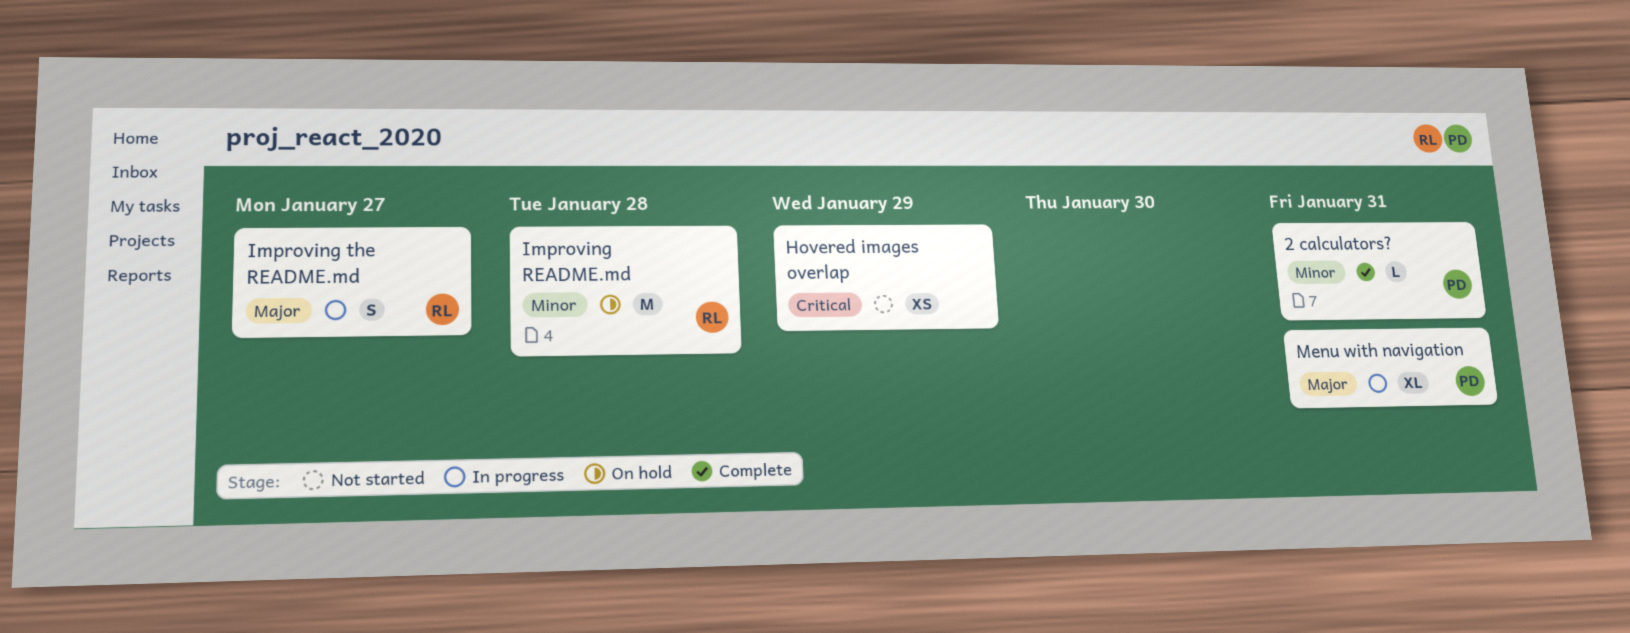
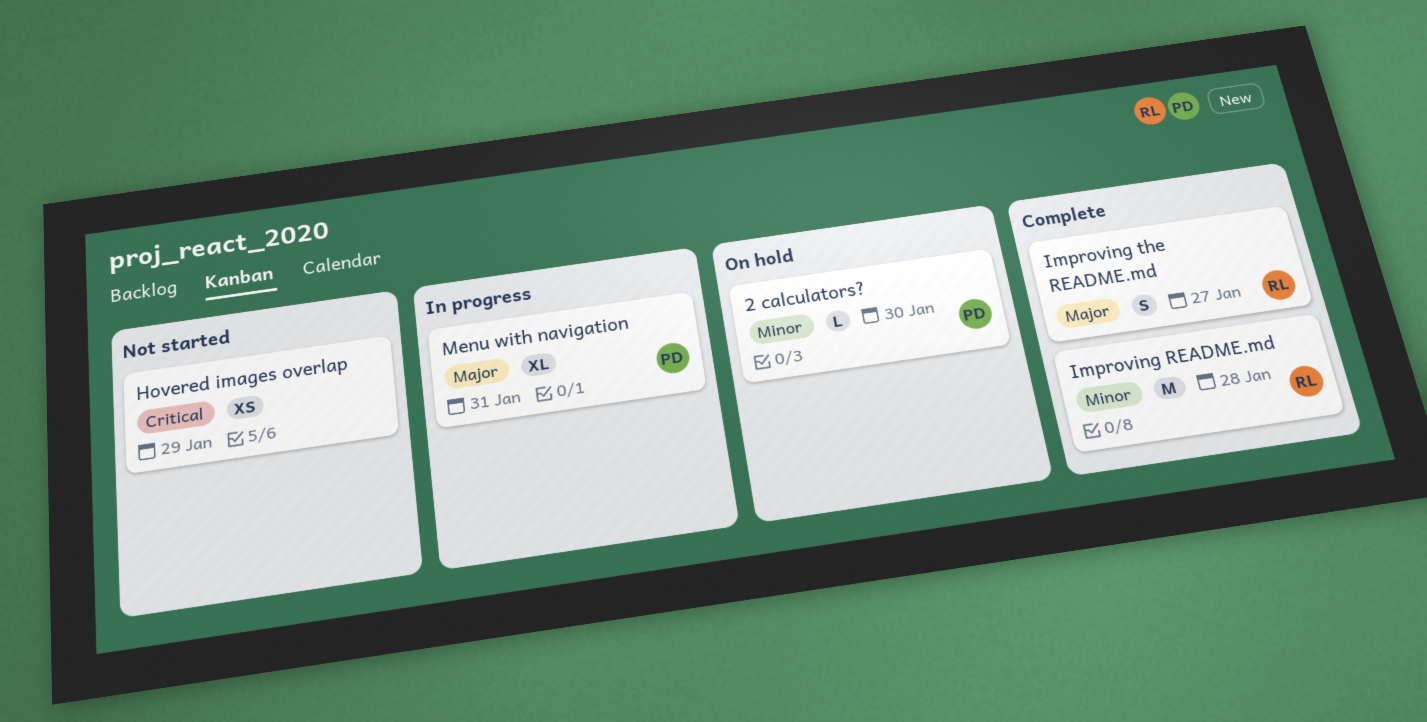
2 calculators?, status: Complete -> On hold
2 calculators?, due: Jan 31 -> Jan 30
Improving README.md, status: On hold -> Complete
Improving the README.md, status: In progress -> Complete

